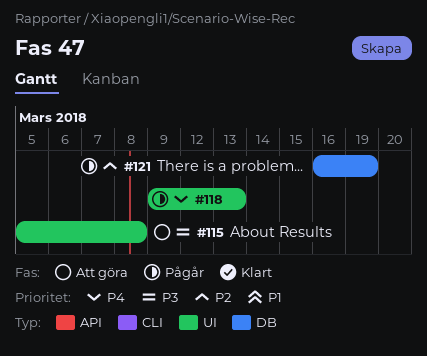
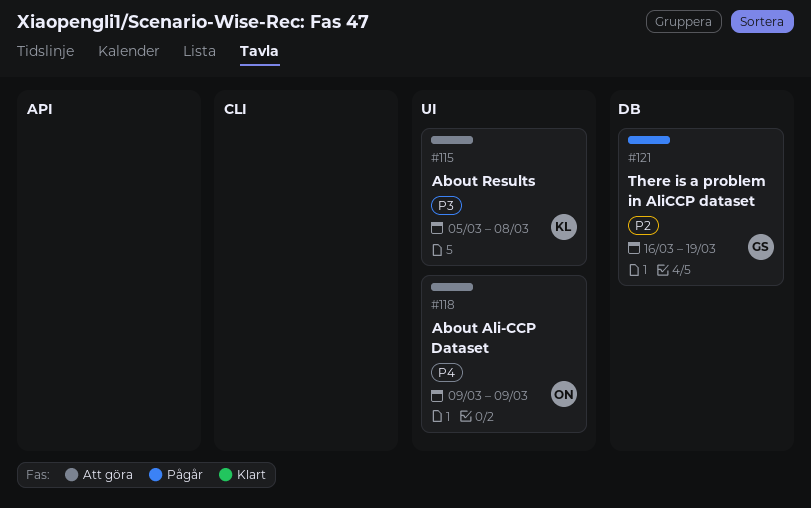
#118, status: Pågår -> Att göra
#118, due: Mar 13 -> Mar 9

